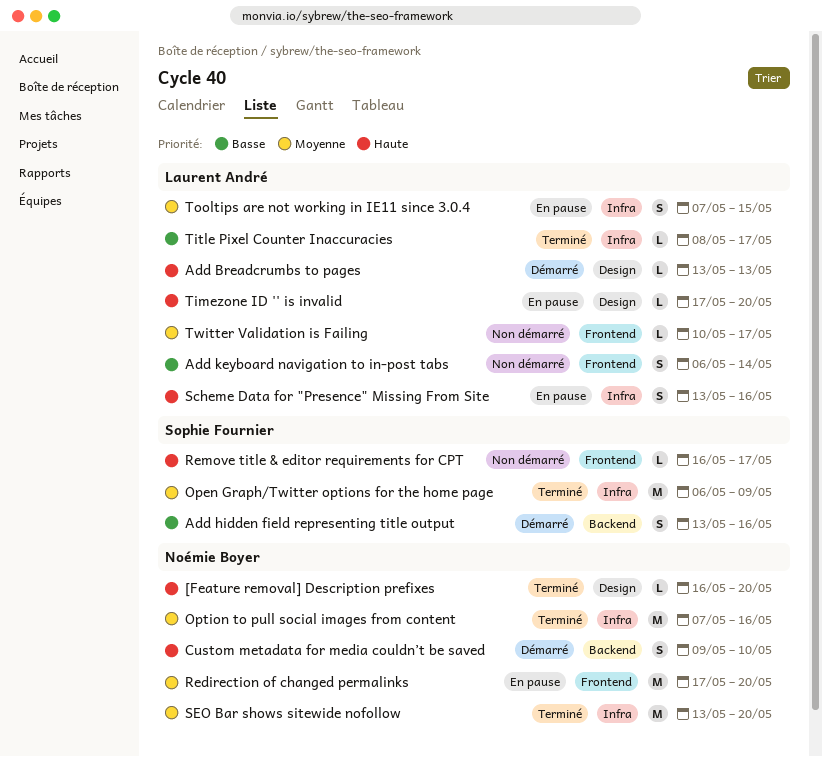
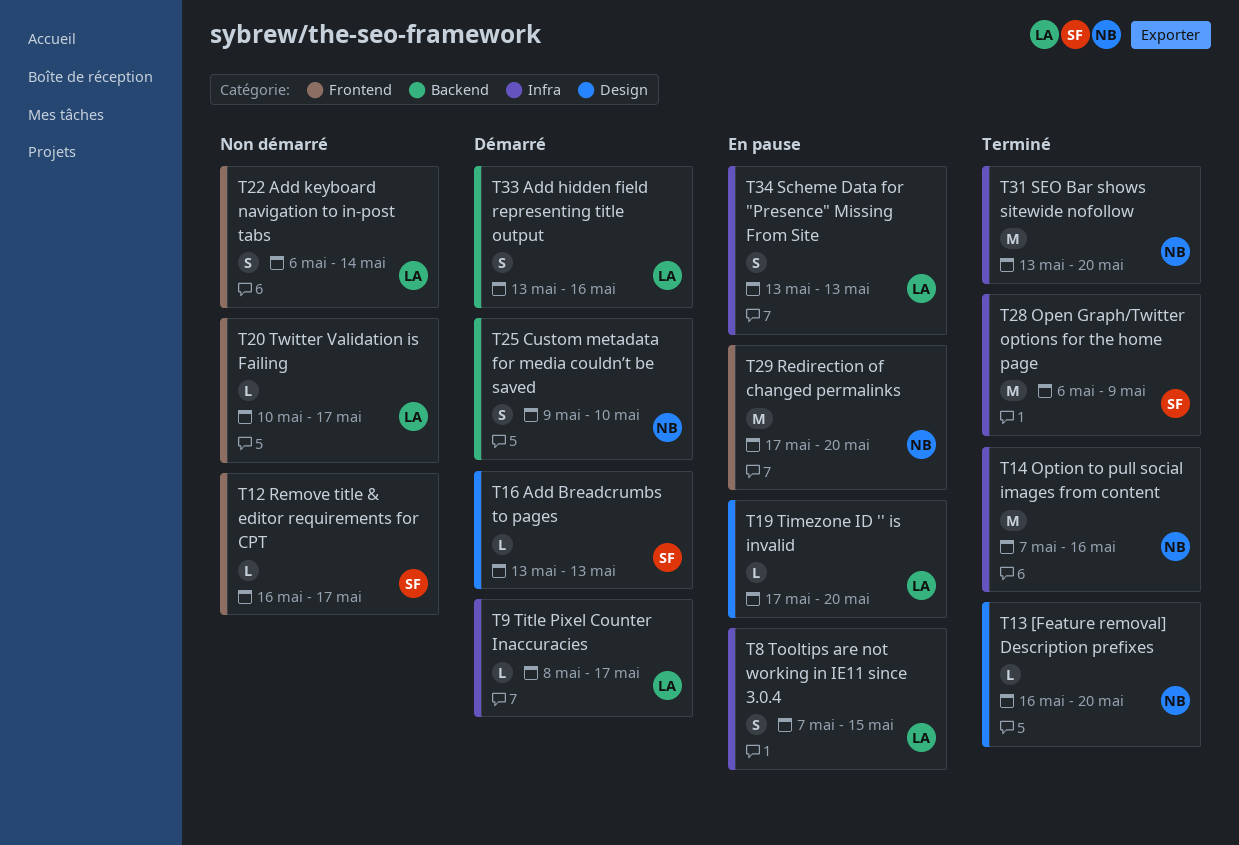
Add Breadcrumbs to pages, owner: Laurent André -> Sophie Fournier
Add hidden field representing title output, owner: Sophie Fournier -> Laurent André
Scheme Data for "Presence" Missing From Site, due: May 16 -> May 13
Title Pixel Counter Inaccuracies, status: Terminé -> Démarré

